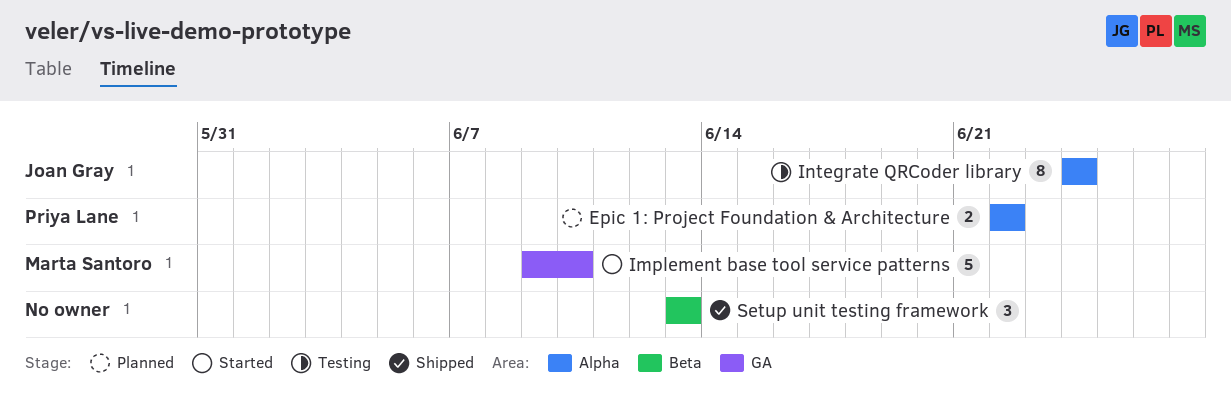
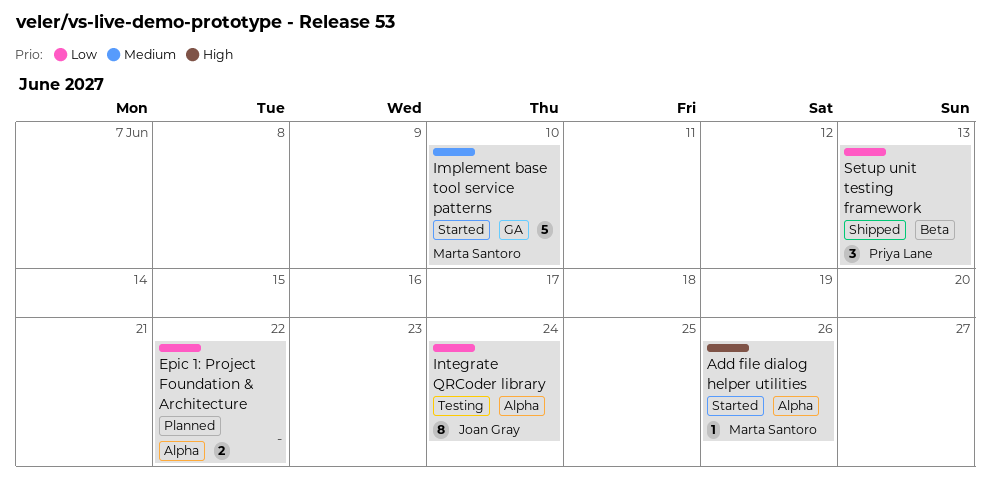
Add file dialog helper utilities: none -> present
Epic 1: Project Foundation & Architecture, owner: Priya Lane -> none
Setup unit testing framework, owner: none -> Priya Lane

